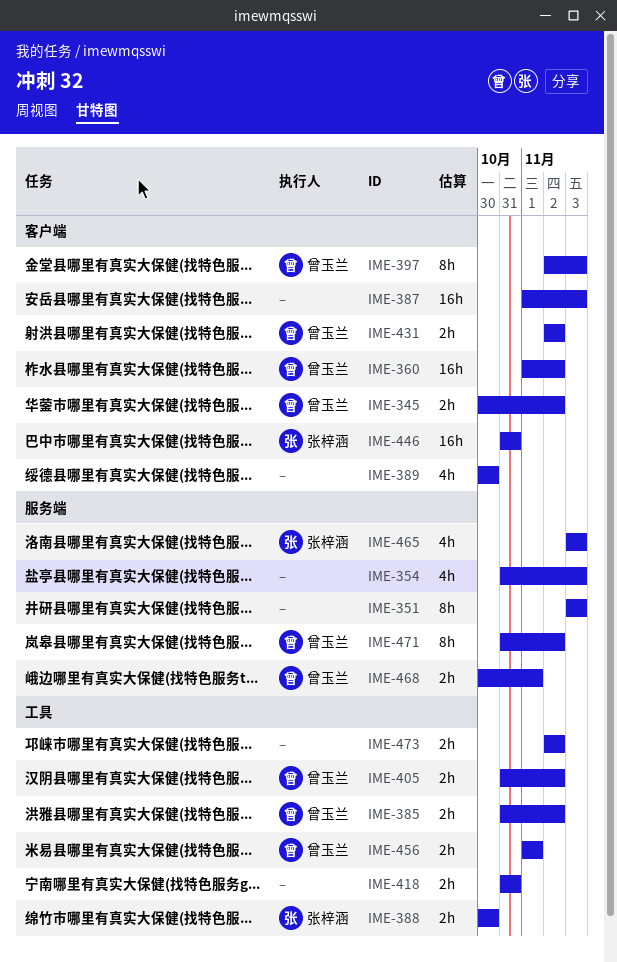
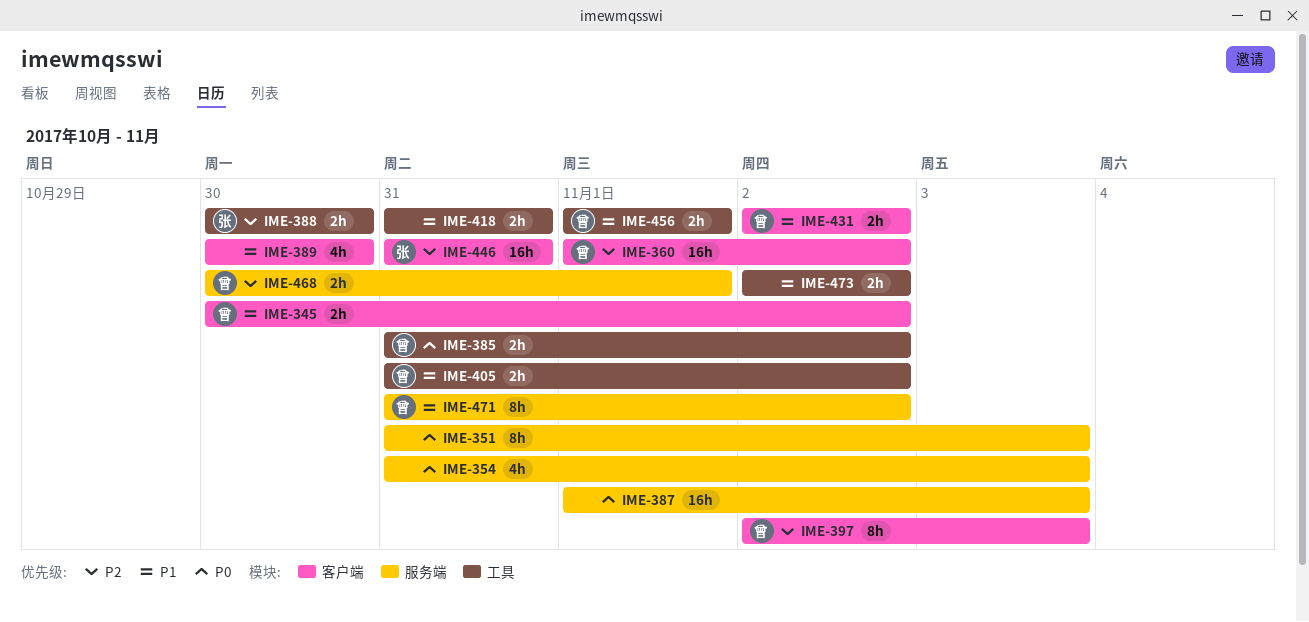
IME-351, start: Nov 3 -> Oct 31
IME-387, label: 客户端 -> 服务端
IME-465: present -> none

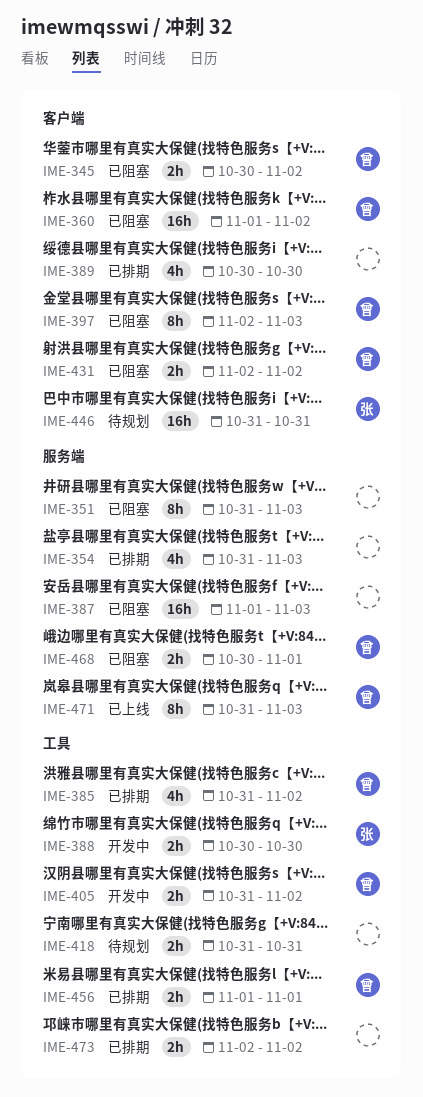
IME-385, estimate: 2h -> 4h
IME-471, due: Nov 2 -> Nov 3

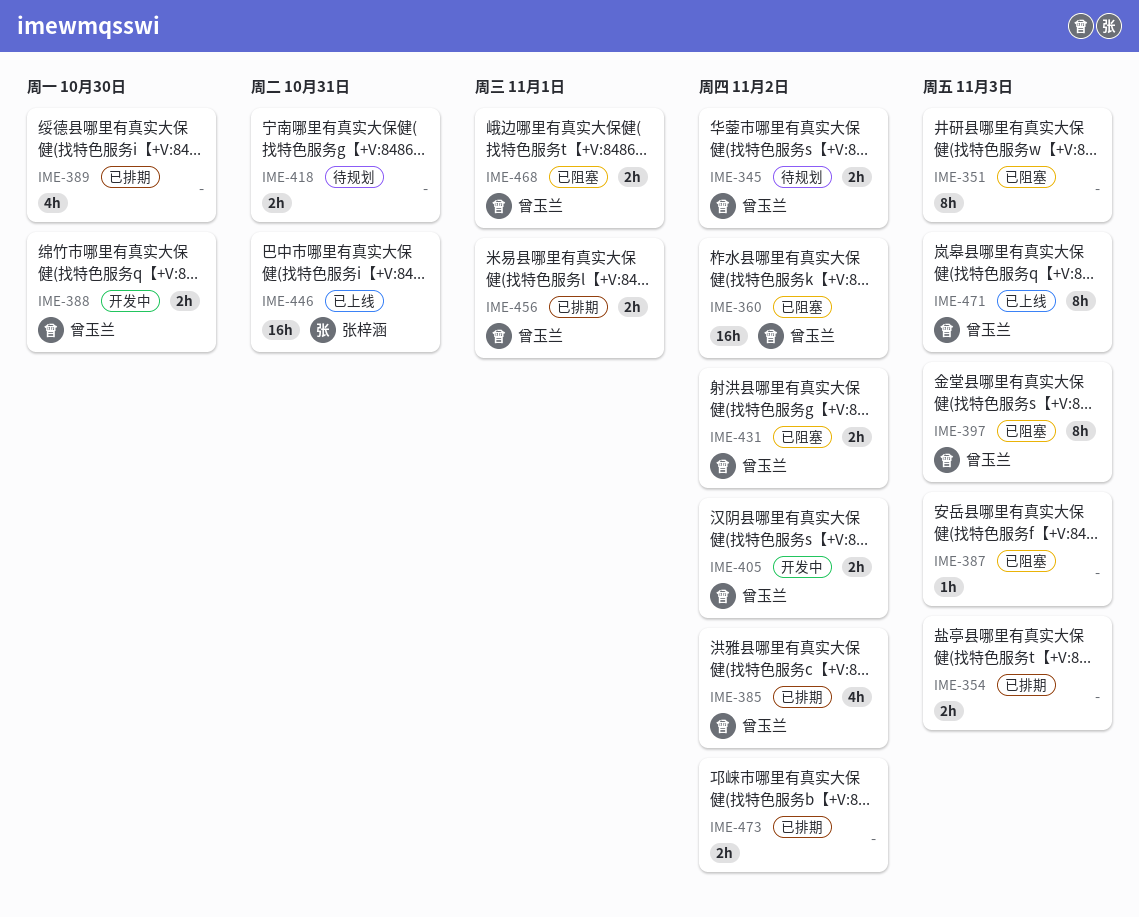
IME-345, status: 已阻塞 -> 待规划
IME-354, estimate: 4h -> 2h
IME-387, estimate: 16h -> 1h
IME-388, owner: 张梓涵 -> 曾玉兰
IME-446, status: 待规划 -> 已上线

